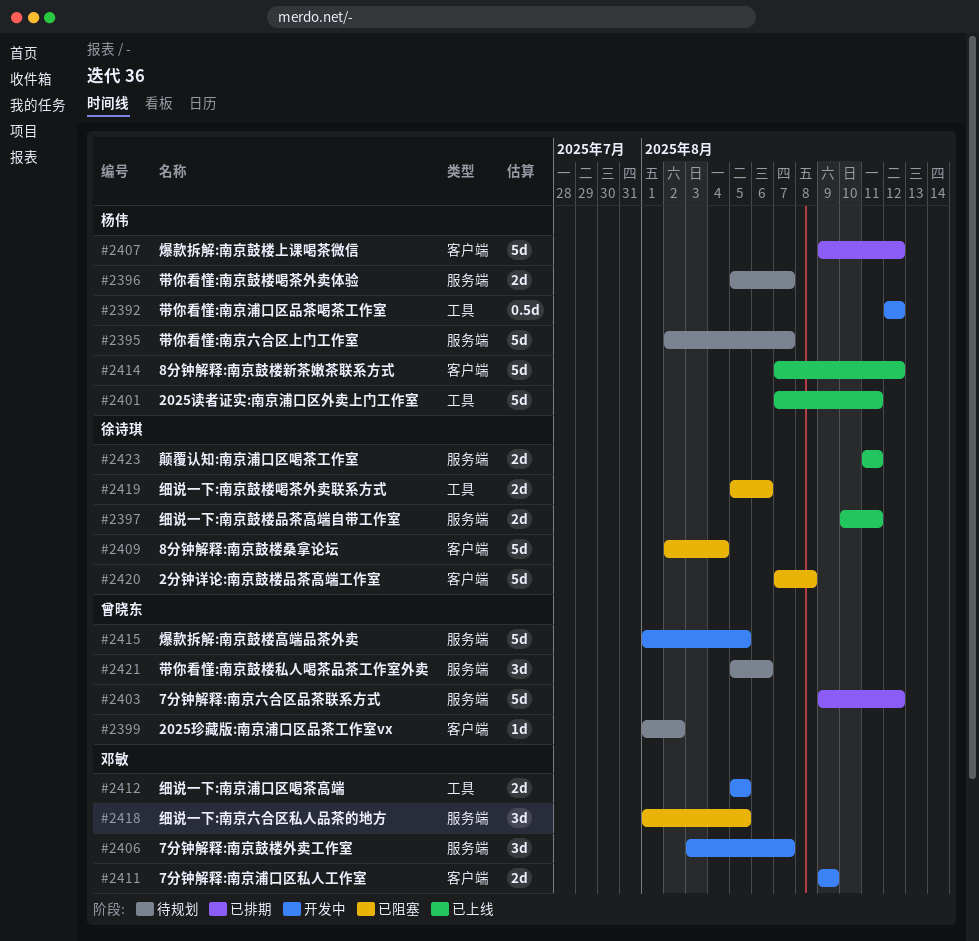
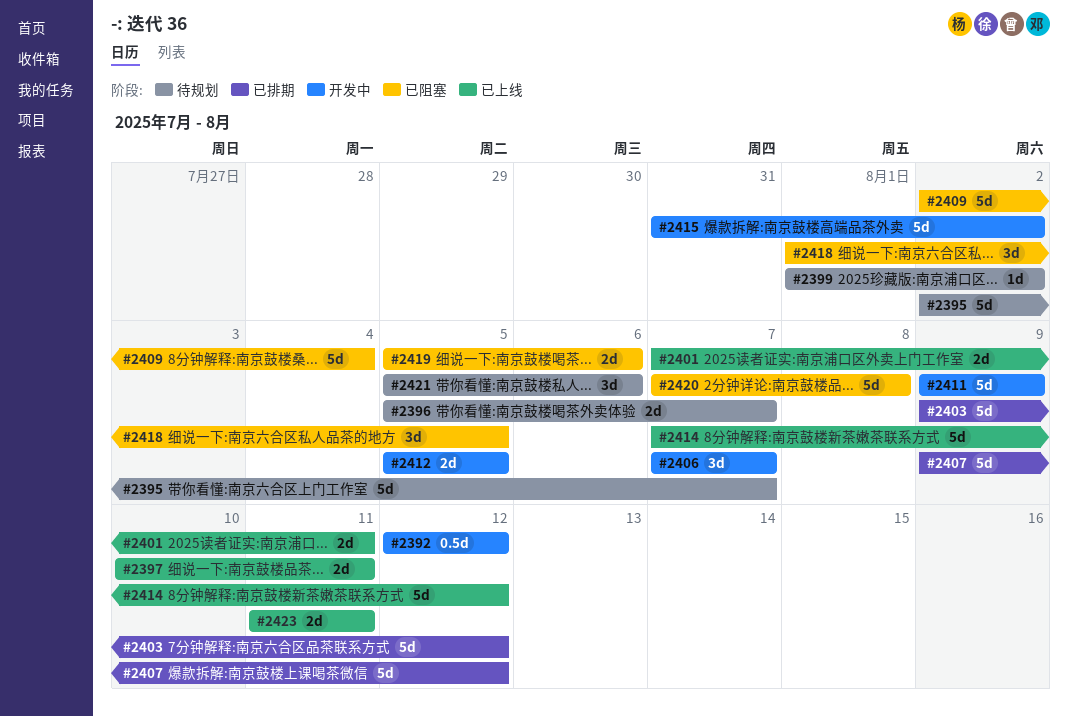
#2401, estimate: 5d -> 2d
#2406, start: Aug 3 -> Aug 7
#2411, estimate: 2d -> 5d
#2415, start: Aug 1 -> Jul 31
#2415, due: Aug 5 -> Aug 2

